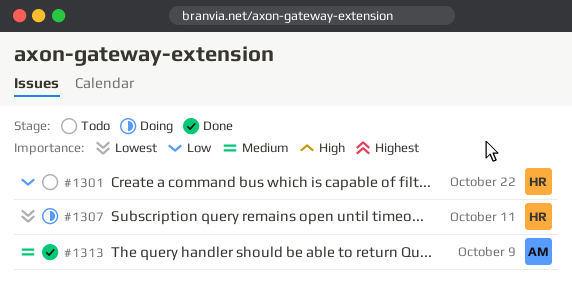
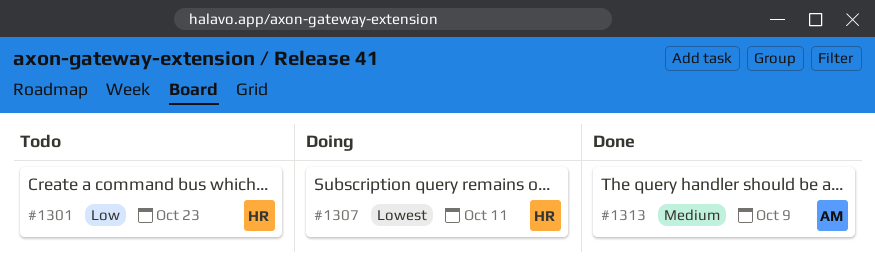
#1301, due: Oct 22 -> Oct 23

